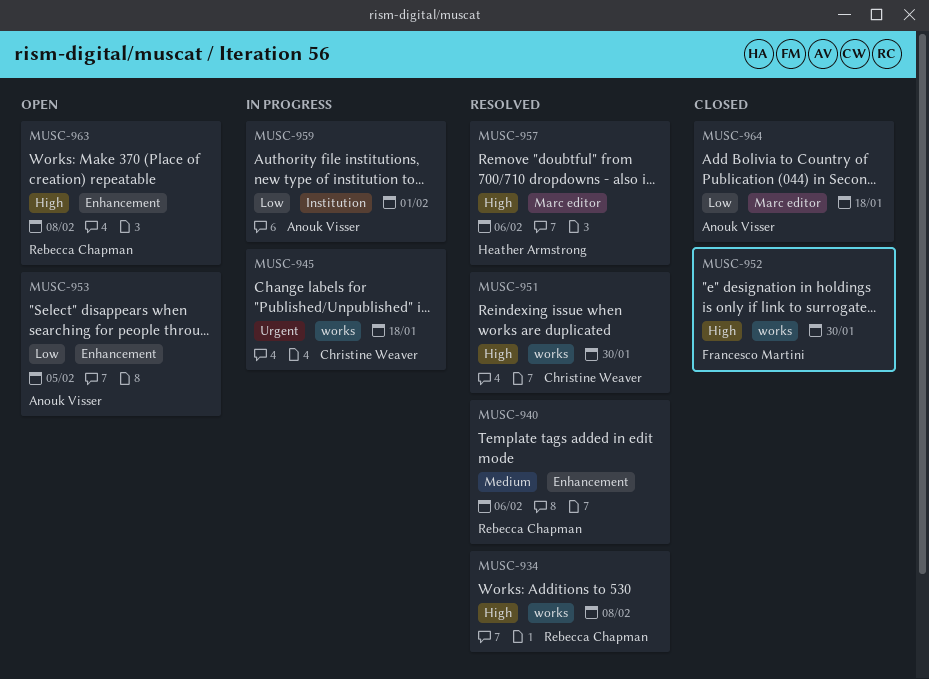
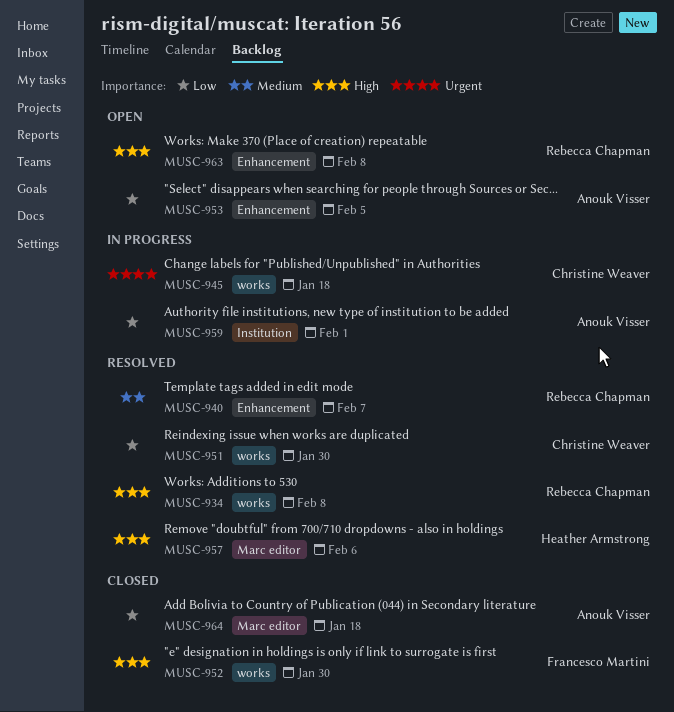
MUSC-940, due: Feb 6 -> Feb 7
MUSC-951, priority: High -> Low

